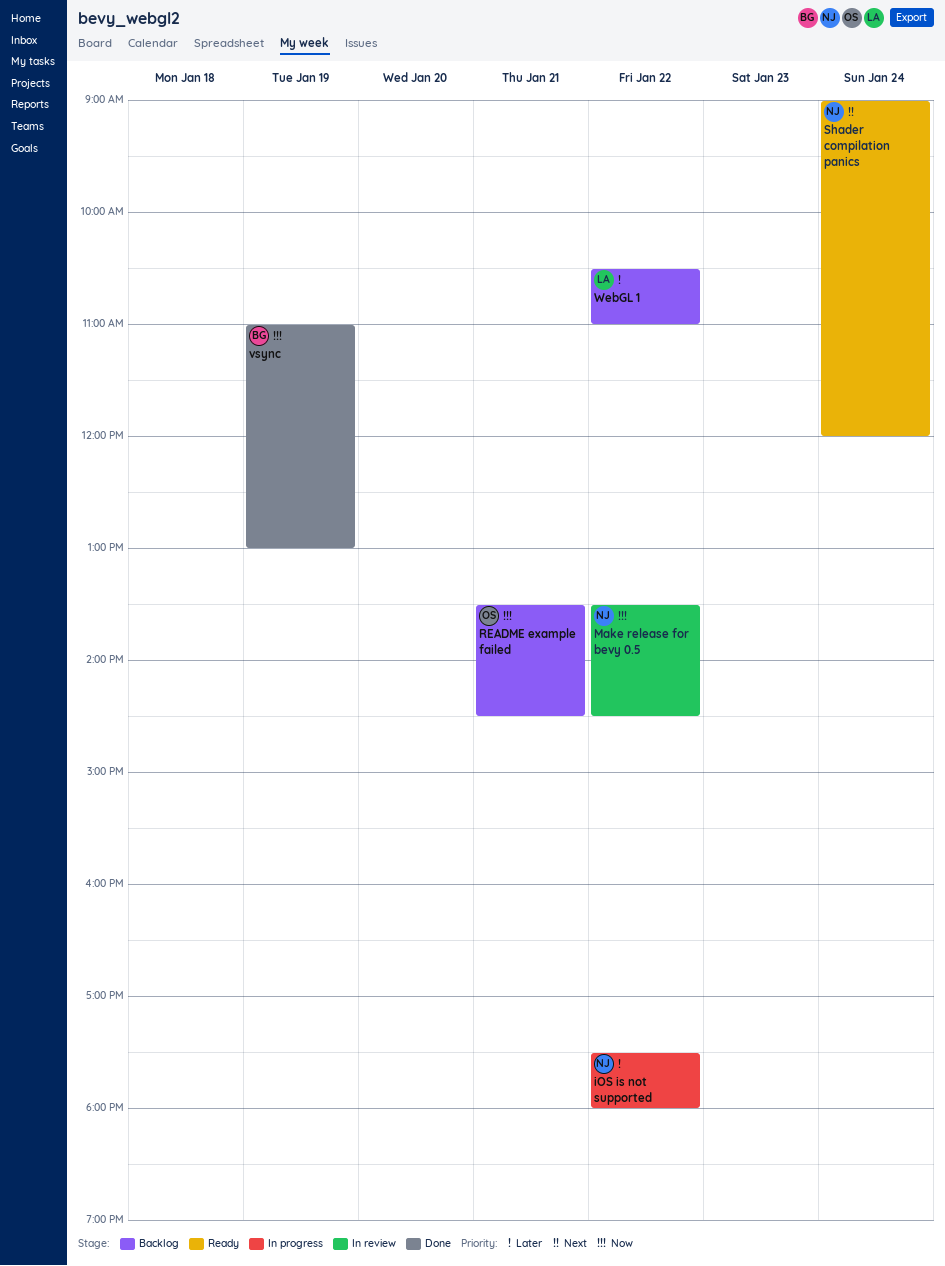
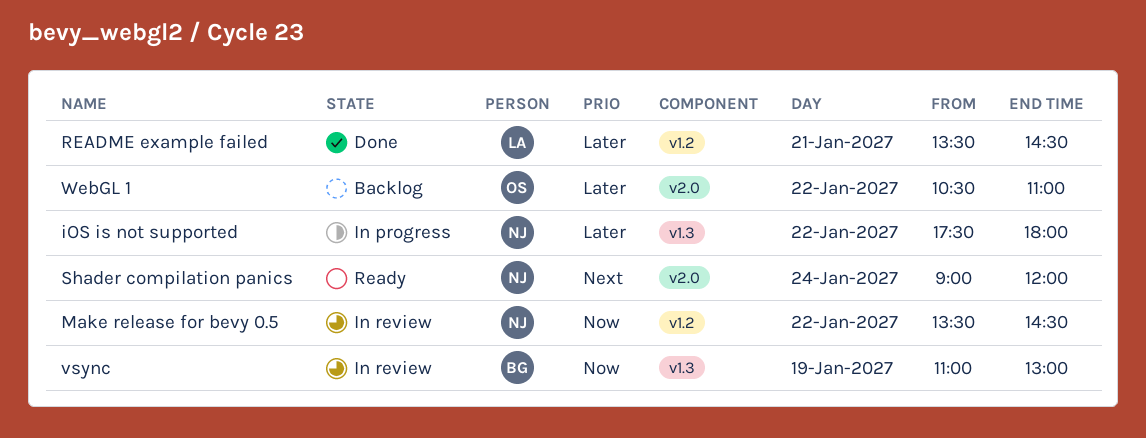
README example failed, status: Backlog -> Done
README example failed, owner: OS -> LA
README example failed, priority: Now -> Later
vsync, status: Done -> In review
WebGL 1, owner: LA -> OS

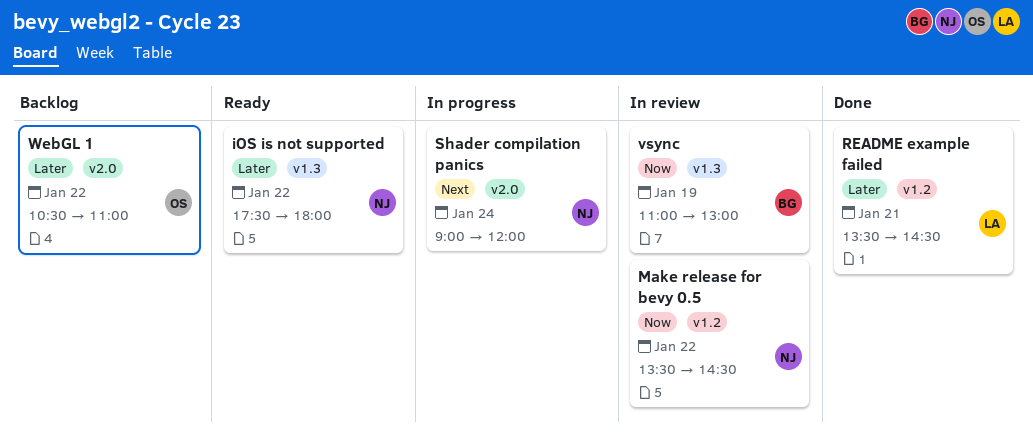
iOS is not supported, status: In progress -> Ready
Shader compilation panics, status: Ready -> In progress

